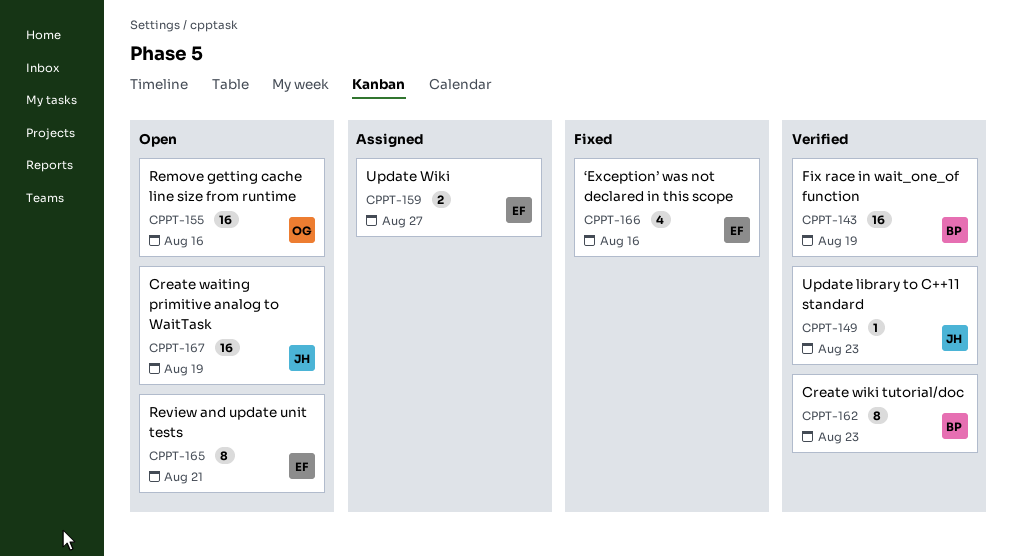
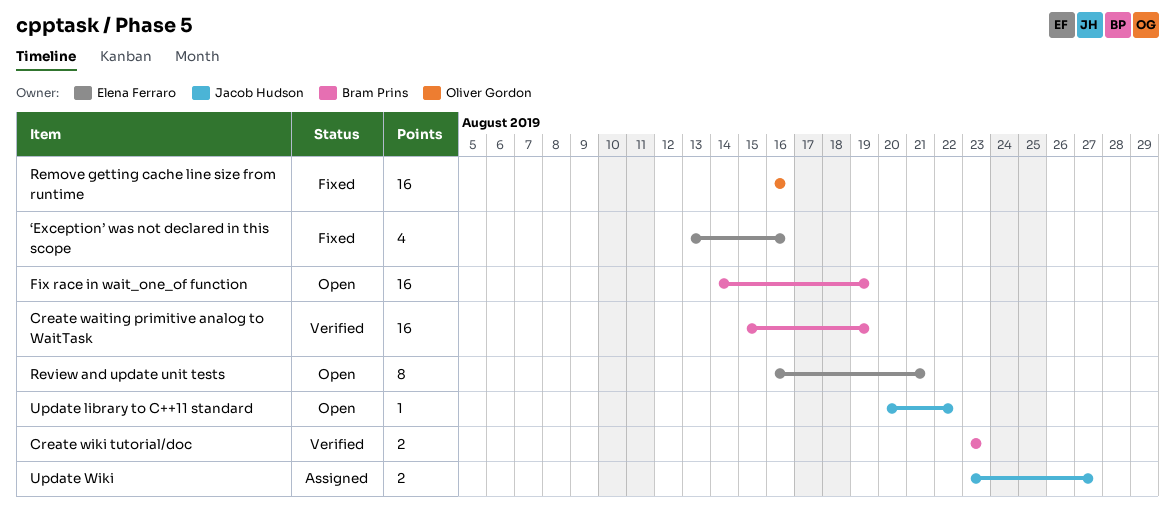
Create waiting primitive analog to WaitTask, status: Open -> Verified
Create waiting primitive analog to WaitTask, owner: Jacob Hudson -> Bram Prins
Create wiki tutorial/doc, estimate: 8 -> 2
Fix race in wait_one_of function, status: Verified -> Open
Remove getting cache line size from runtime, status: Open -> Fixed
Update library to C++11 standard, status: Verified -> Open
Update library to C++11 standard, due: Aug 23 -> Aug 22
Update Wiki, owner: Elena Ferraro -> Jacob Hudson

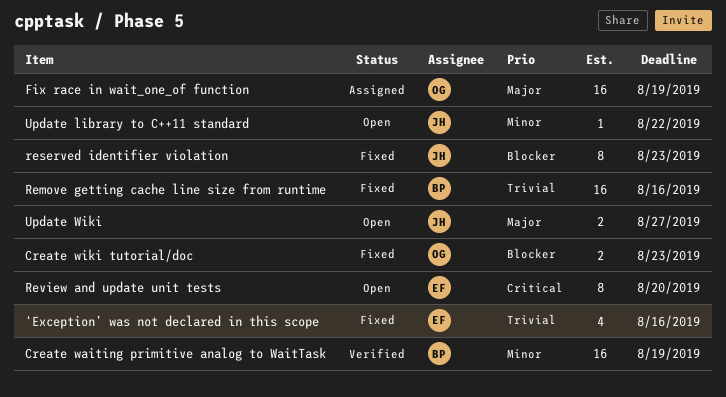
Create wiki tutorial/doc, status: Verified -> Fixed
Create wiki tutorial/doc, owner: Bram Prins -> Oliver Gordon
Fix race in wait_one_of function, status: Open -> Assigned
Fix race in wait_one_of function, owner: Bram Prins -> Oliver Gordon
Remove getting cache line size from runtime, owner: Oliver Gordon -> Bram Prins
reserved identifier violation: none -> present
Review and update unit tests, due: Aug 21 -> Aug 20
Update Wiki, status: Assigned -> Open

